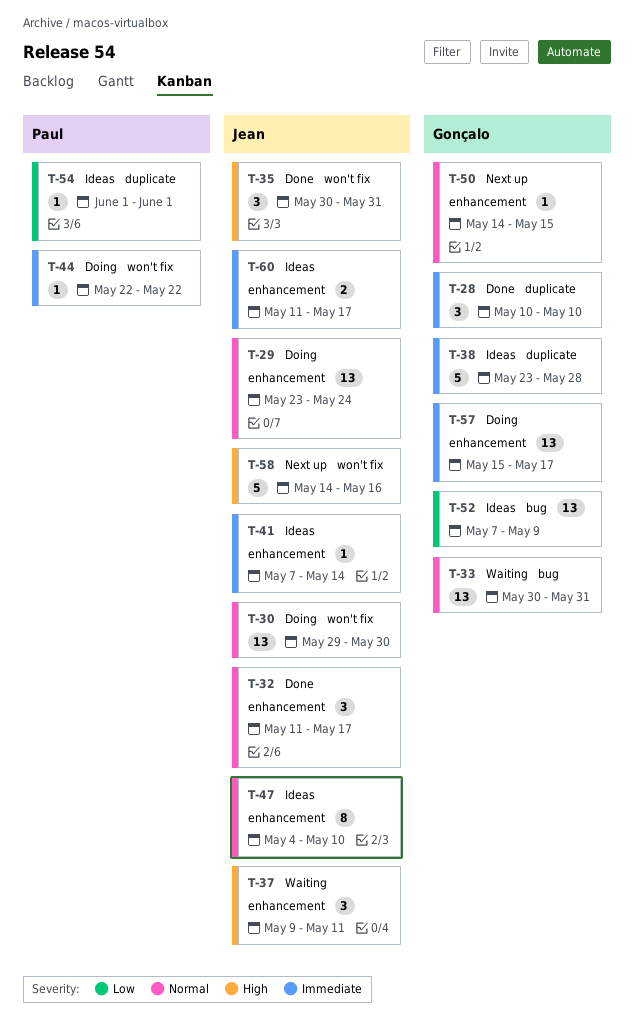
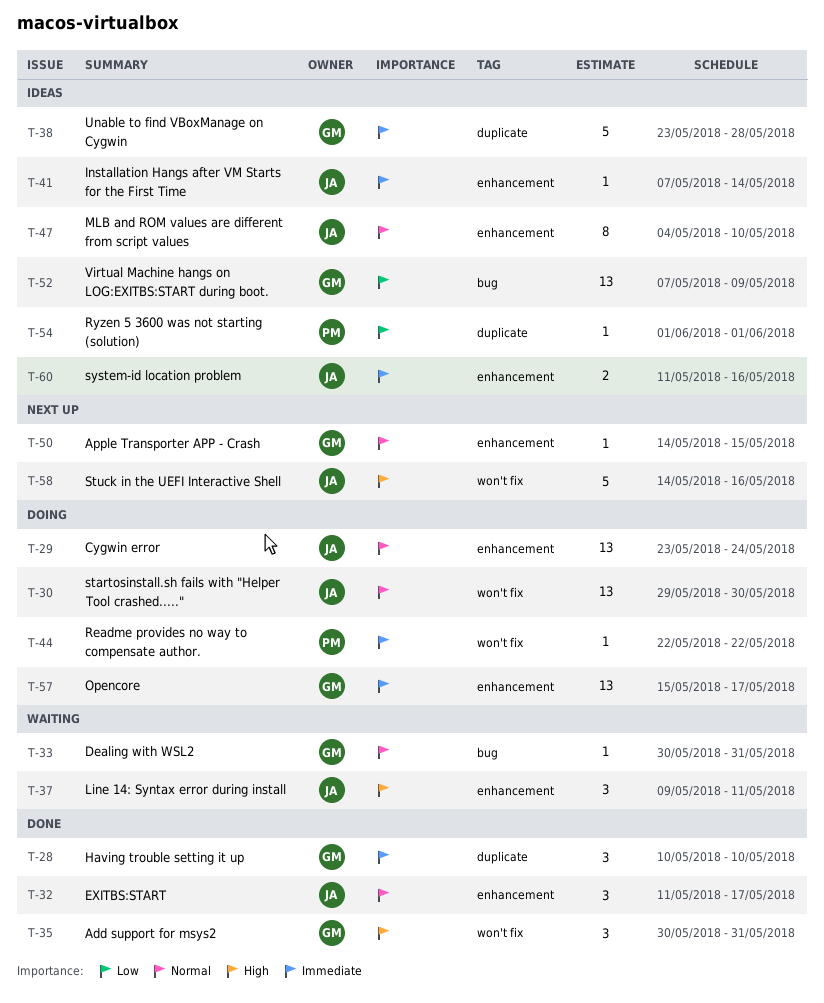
T-33, estimate: 13 -> 1
T-35, owner: Jean -> Gonçalo
T-60, due: May 17 -> May 16

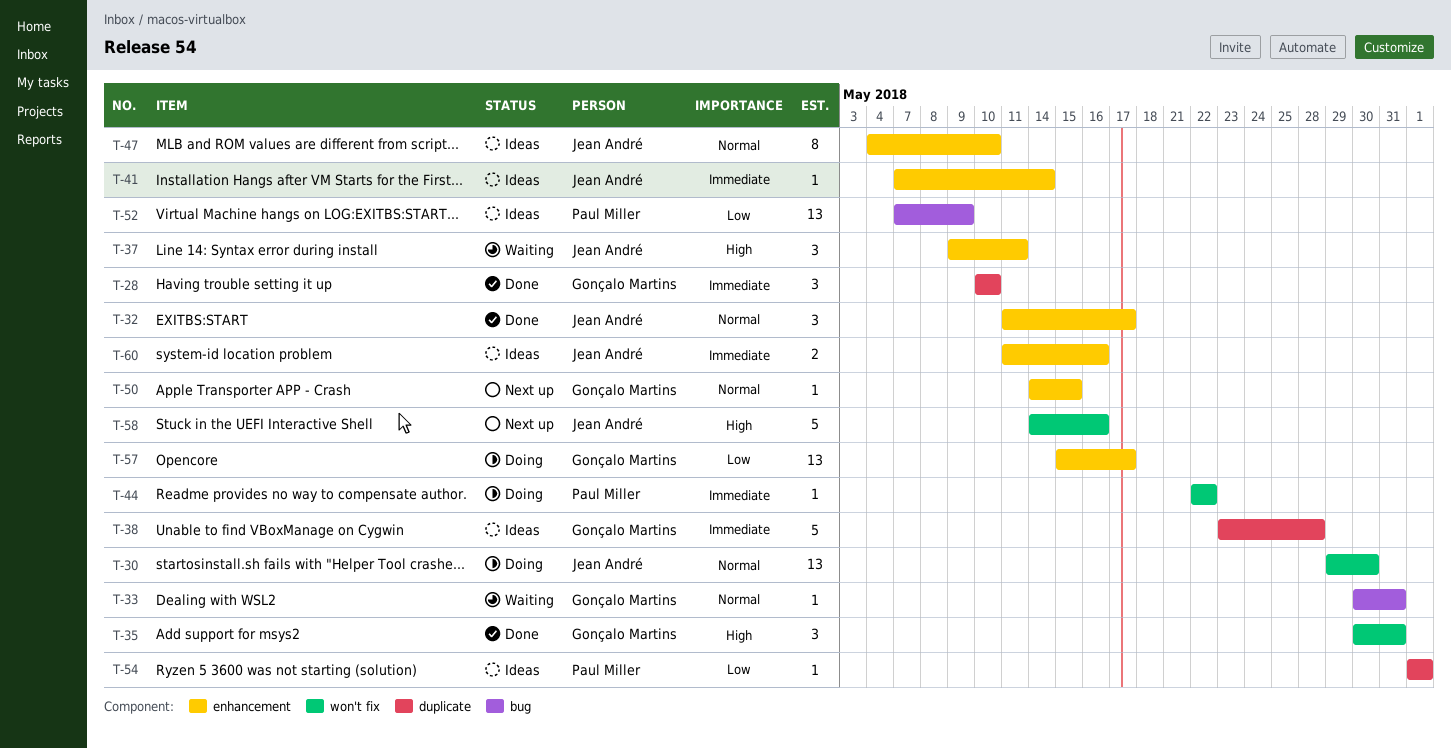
T-29: present -> none
T-52, owner: Gonçalo Martins -> Paul Miller
T-57, priority: Immediate -> Low

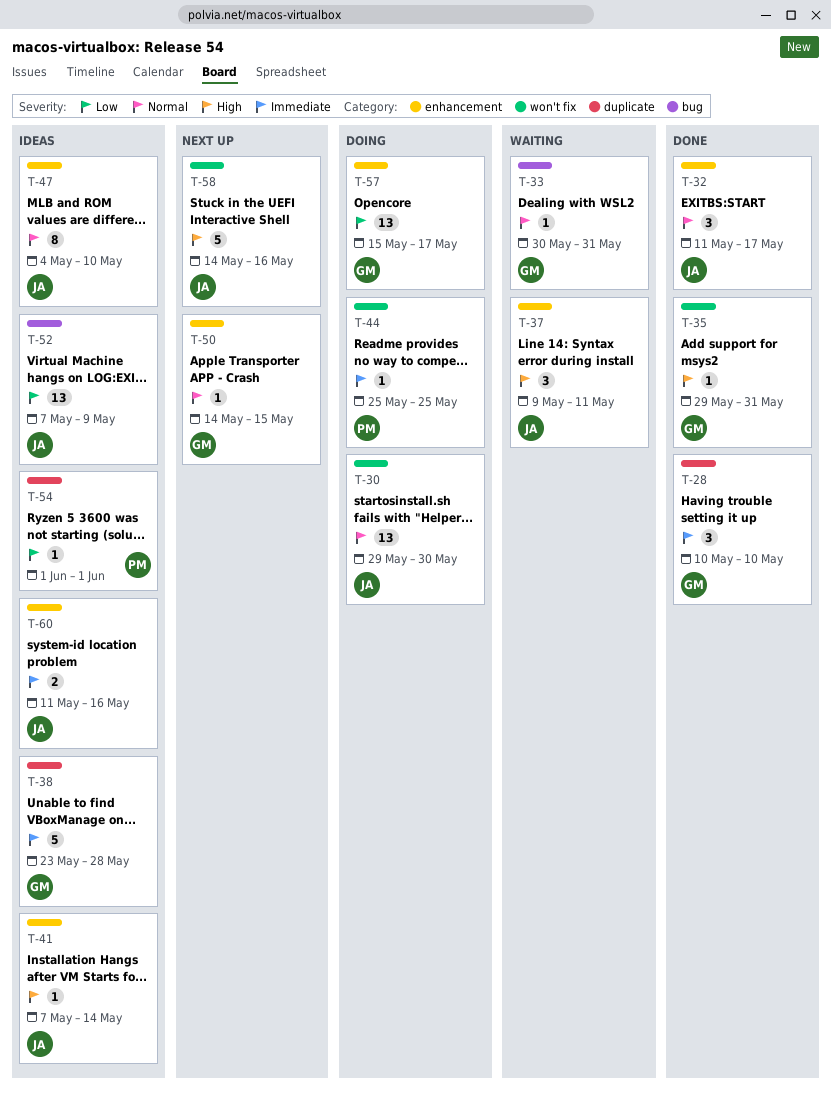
T-35, estimate: 3 -> 1
T-35, start: May 30 -> May 29
T-41, priority: Immediate -> High
T-44, start: May 22 -> May 25
T-44, due: May 22 -> May 25
T-52, owner: Paul Miller -> Jean André

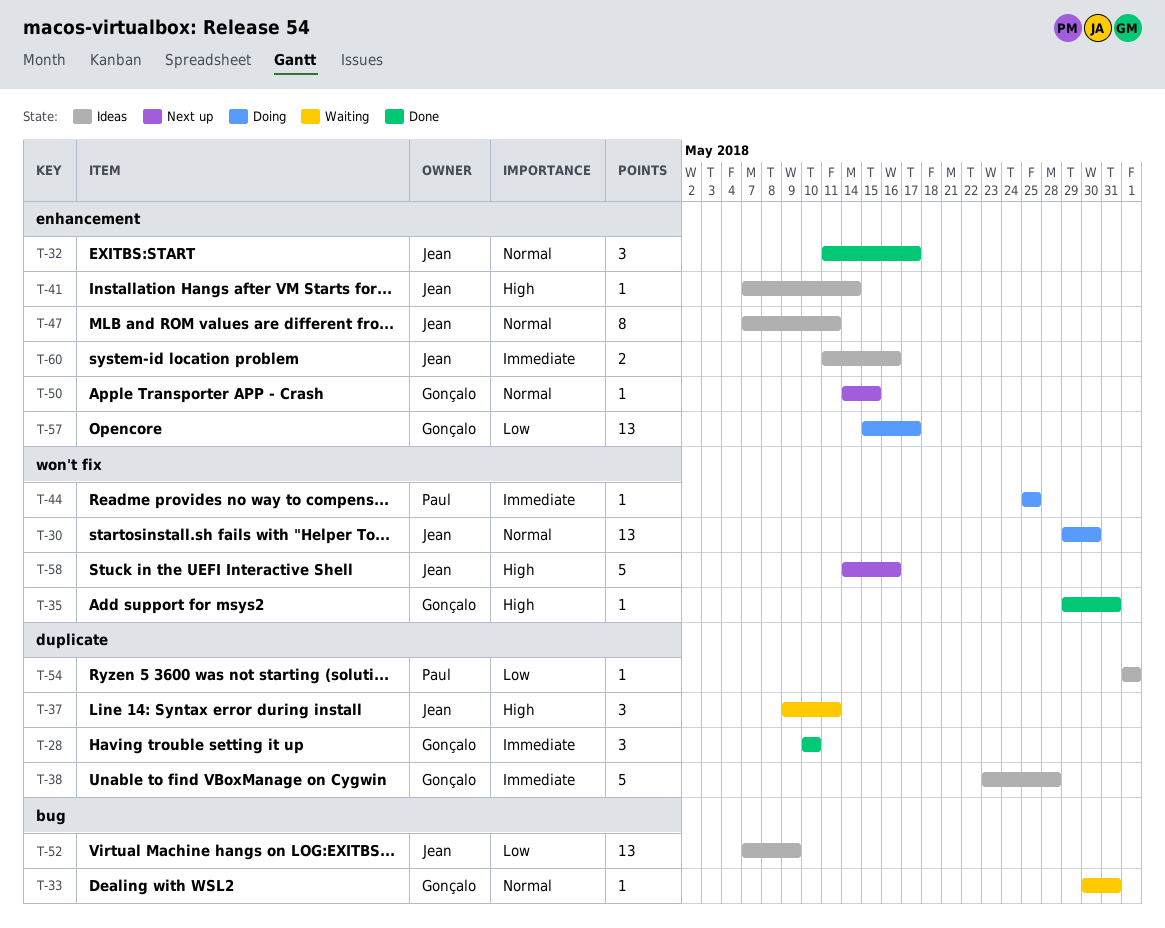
T-37, label: enhancement -> duplicate
T-47, start: May 4 -> May 7
T-47, due: May 10 -> May 11

